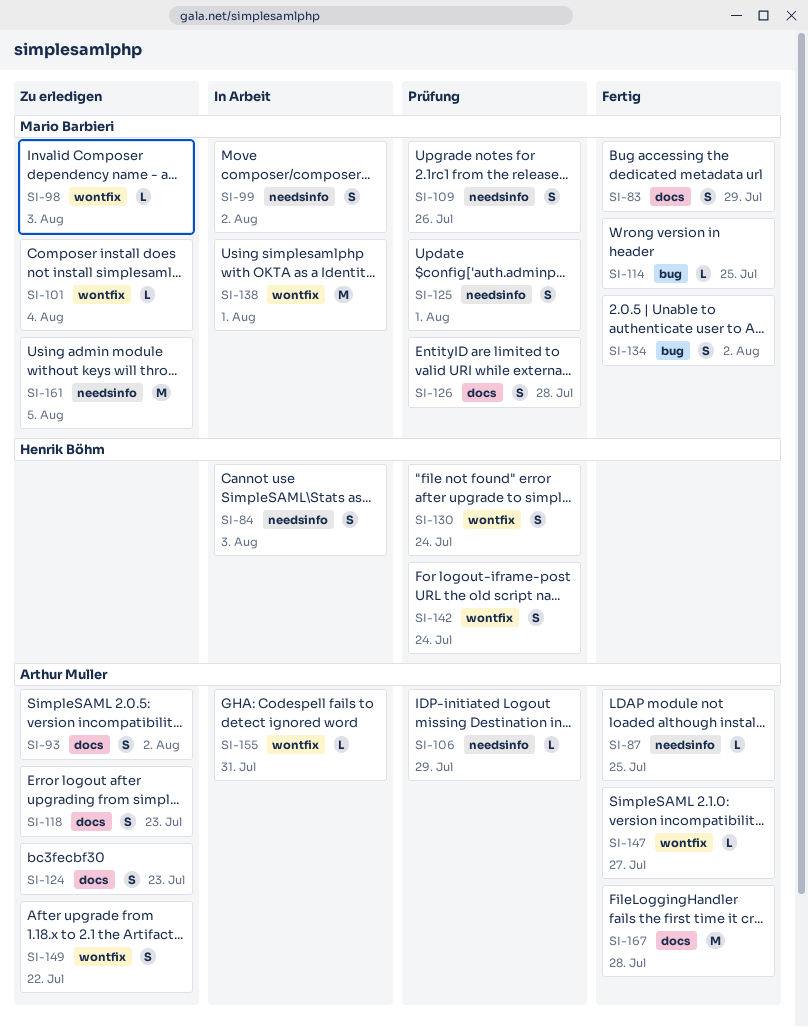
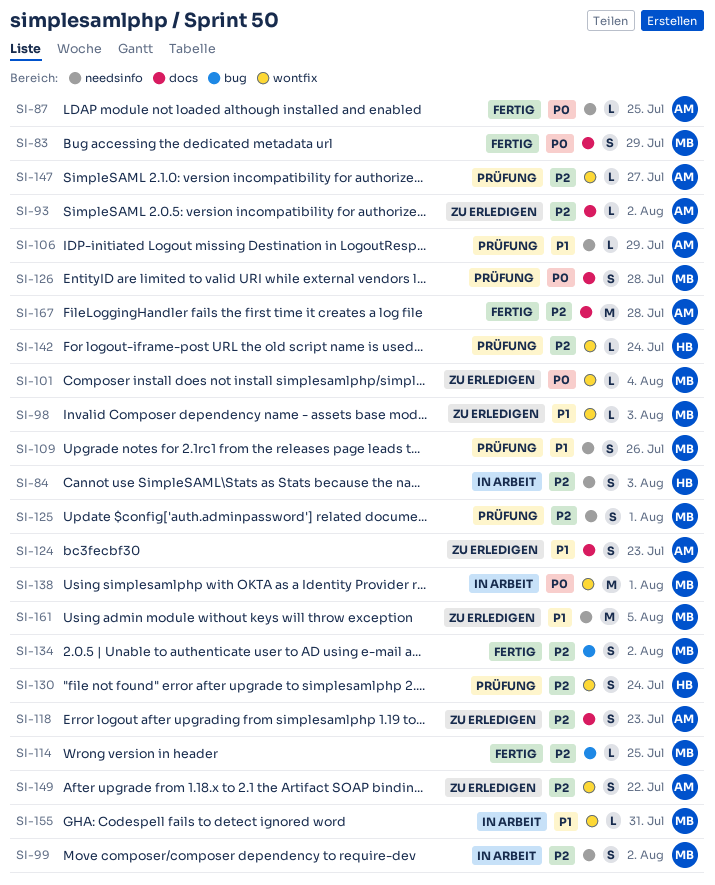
SI-93, estimate: S -> L
SI-142, estimate: S -> L
SI-147, status: Fertig -> Prüfung
SI-155, owner: Arthur Muller -> Mario Barbieri

